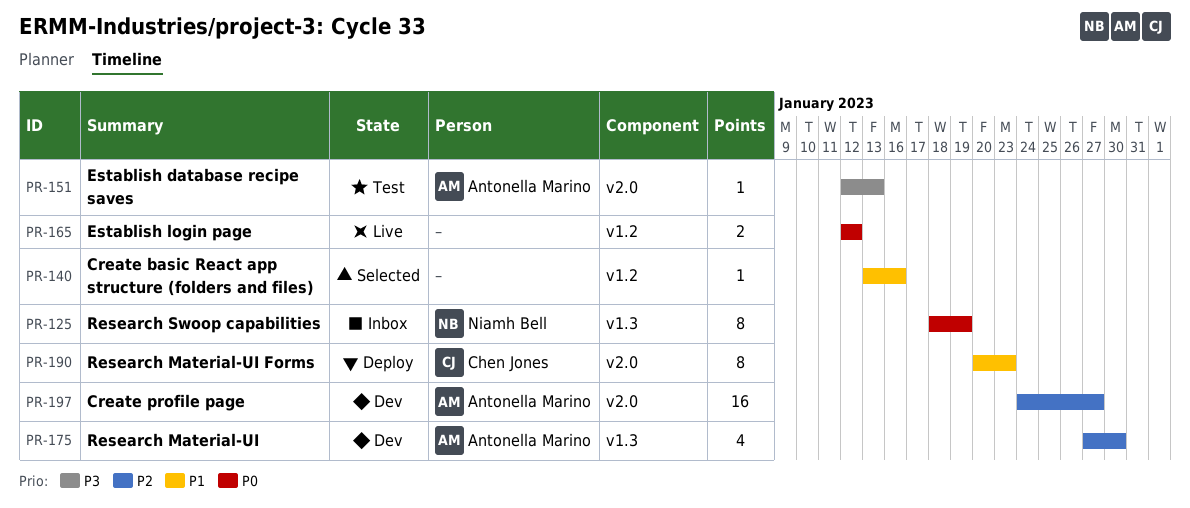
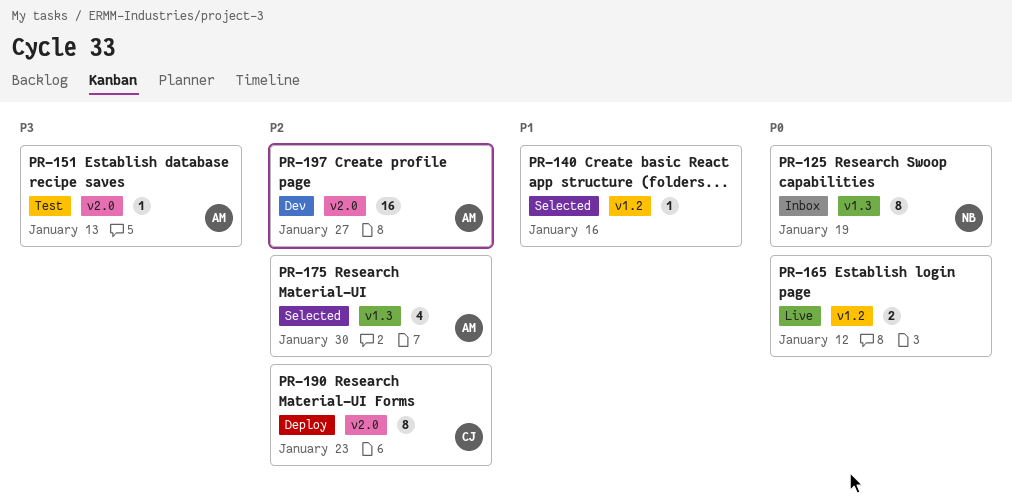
PR-175, status: Dev -> Selected
PR-190, priority: P1 -> P2

